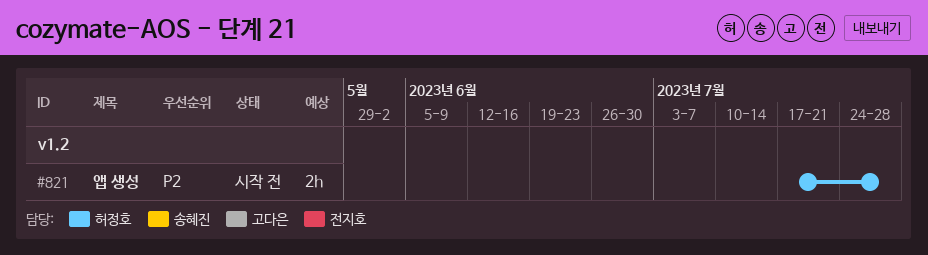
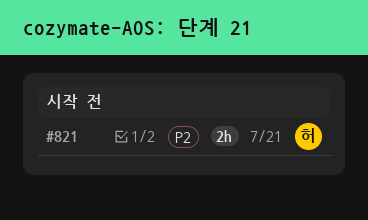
#821, due: Jul 28 -> Jul 21

